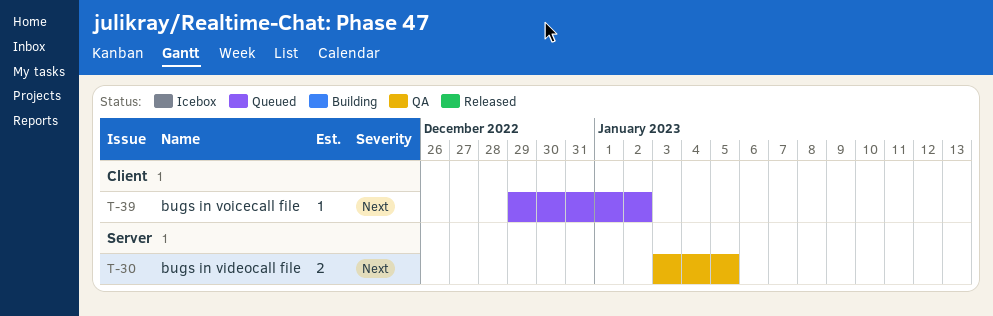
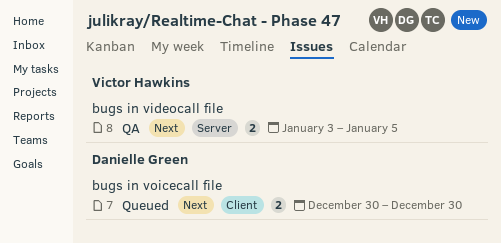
bugs in voicecall file, estimate: 1 -> 2
bugs in voicecall file, start: Dec 29 -> Dec 30
bugs in voicecall file, due: Jan 2 -> Dec 30

